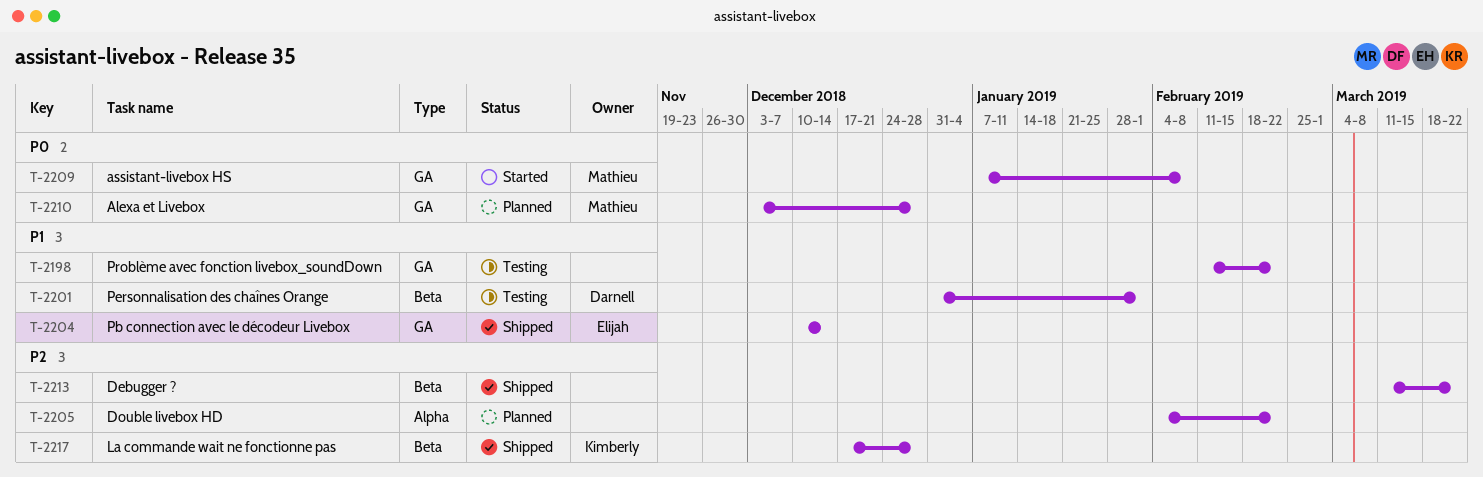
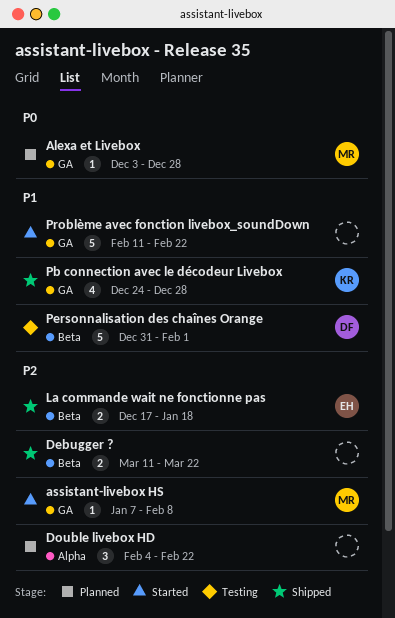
assistant-livebox HS, priority: P0 -> P2
La commande wait ne fonctionne pas, owner: Kimberly -> Elijah
La commande wait ne fonctionne pas, due: Dec 28 -> Jan 18
Pb connection avec le décodeur Livebox, owner: Elijah -> Kimberly
Pb connection avec le décodeur Livebox, start: Dec 10 -> Dec 24
Pb connection avec le décodeur Livebox, due: Dec 14 -> Dec 28
Problème avec fonction livebox_soundDown, status: Testing -> Started

